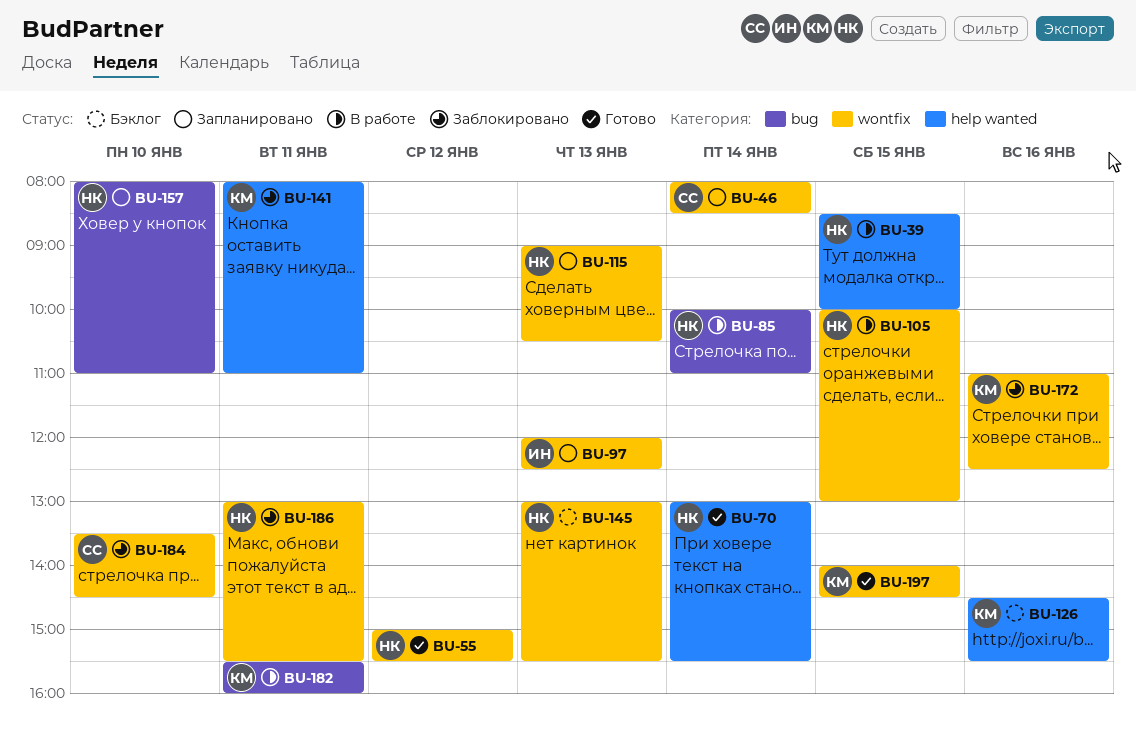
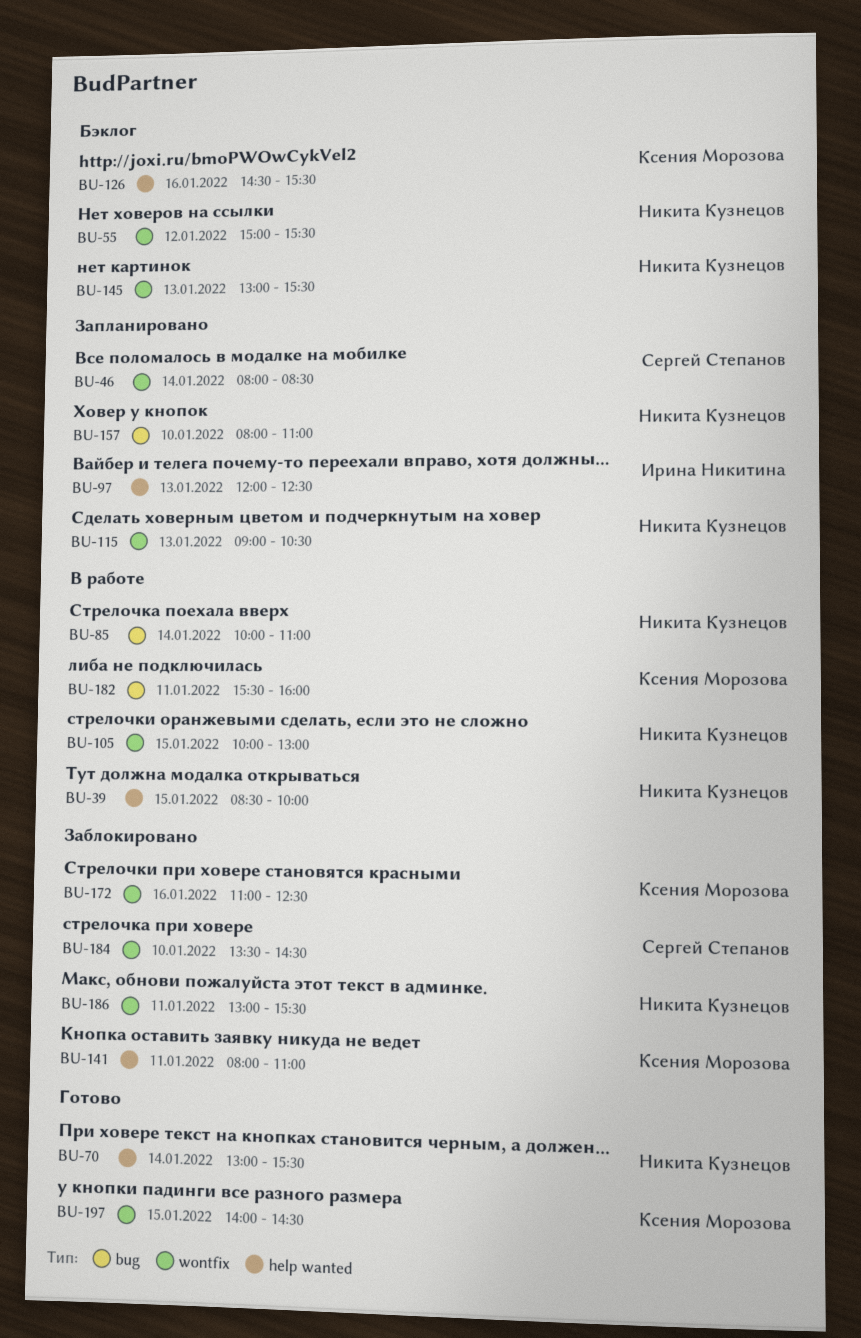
BU-55, status: Готово -> Бэклог
BU-97, label: wontfix -> help wanted

